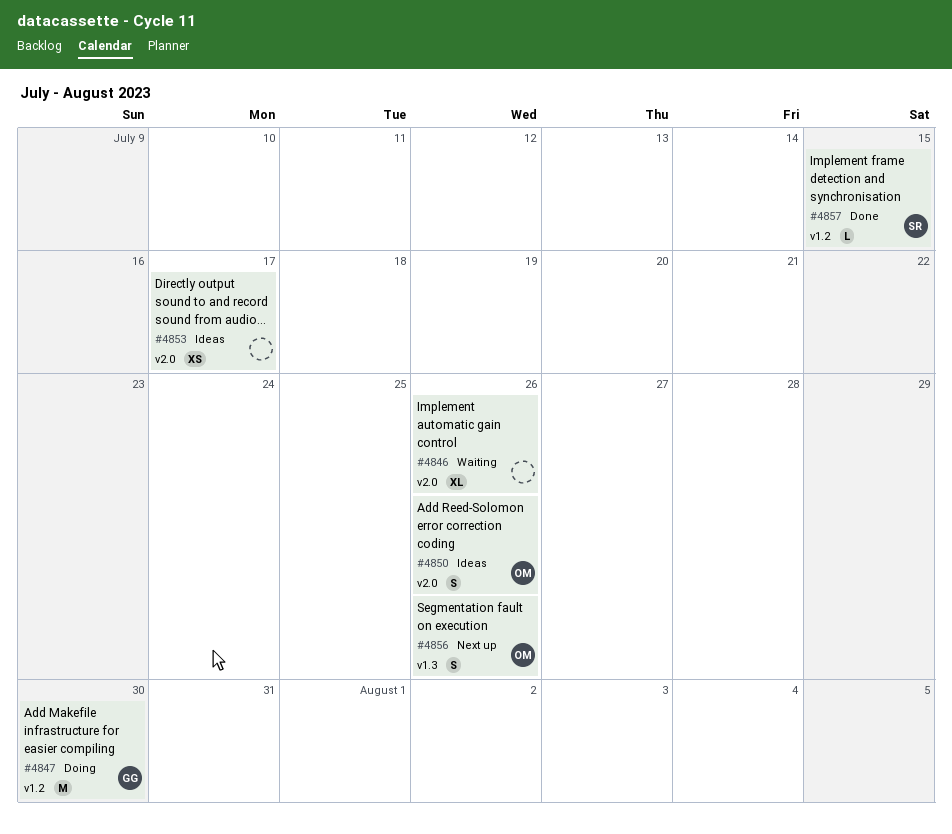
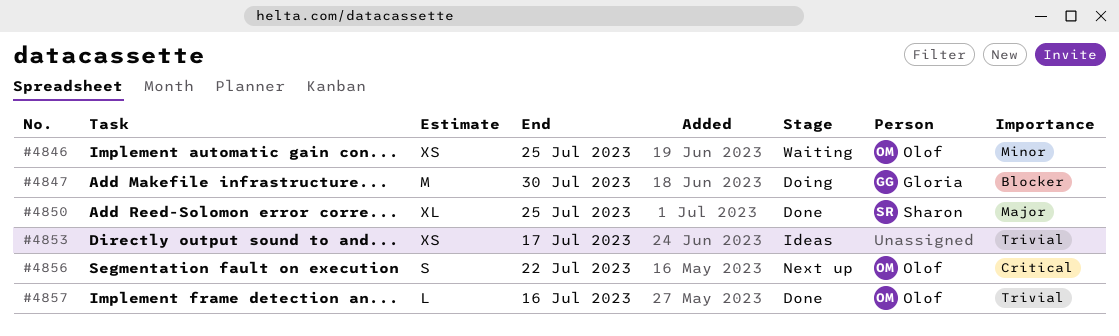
#4846, owner: none -> Olof
#4846, estimate: XL -> XS
#4846, due: Jul 26 -> Jul 25
#4850, status: Ideas -> Done
#4850, owner: Olof -> Sharon
#4850, estimate: S -> XL
#4850, due: Jul 26 -> Jul 25
#4856, due: Jul 26 -> Jul 22
#4857, owner: Sharon -> Olof
#4857, due: Jul 15 -> Jul 16

